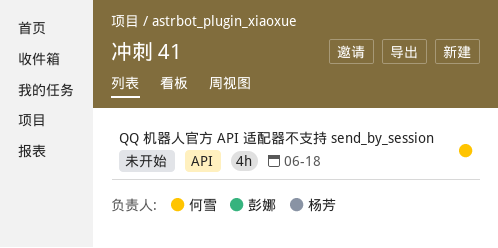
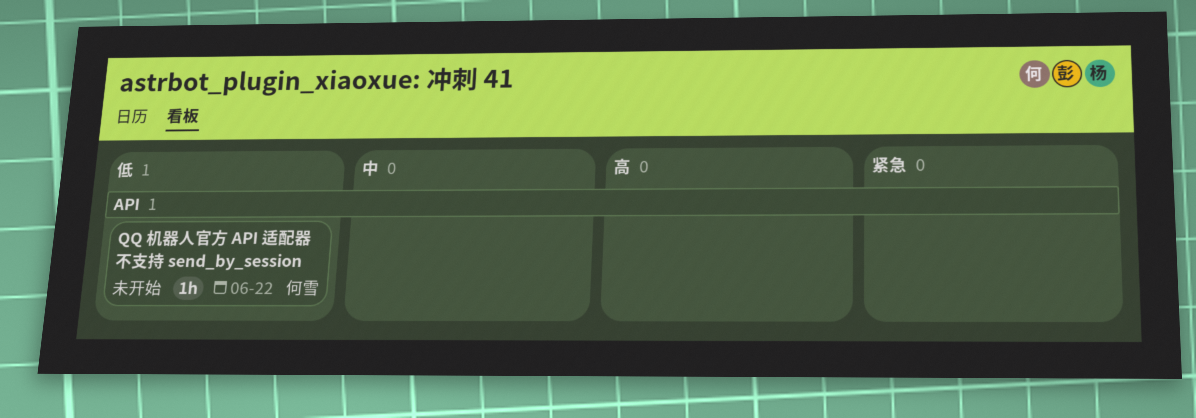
QQ 机器人官方 API 适配器不支持 send_by_session, estimate: 4h -> 1h
QQ 机器人官方 API 适配器不支持 send_by_session, due: Jun 18 -> Jun 22

